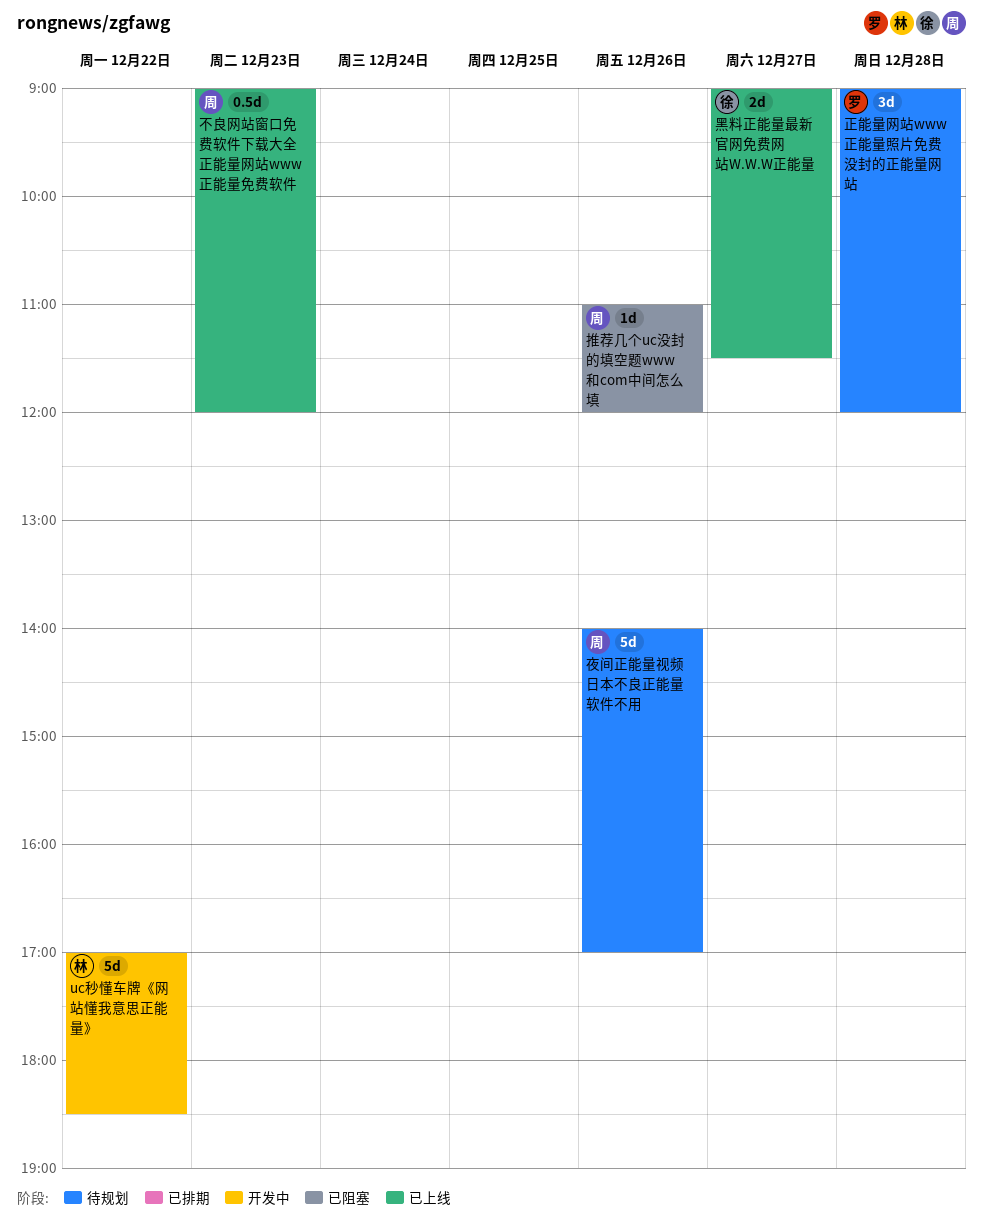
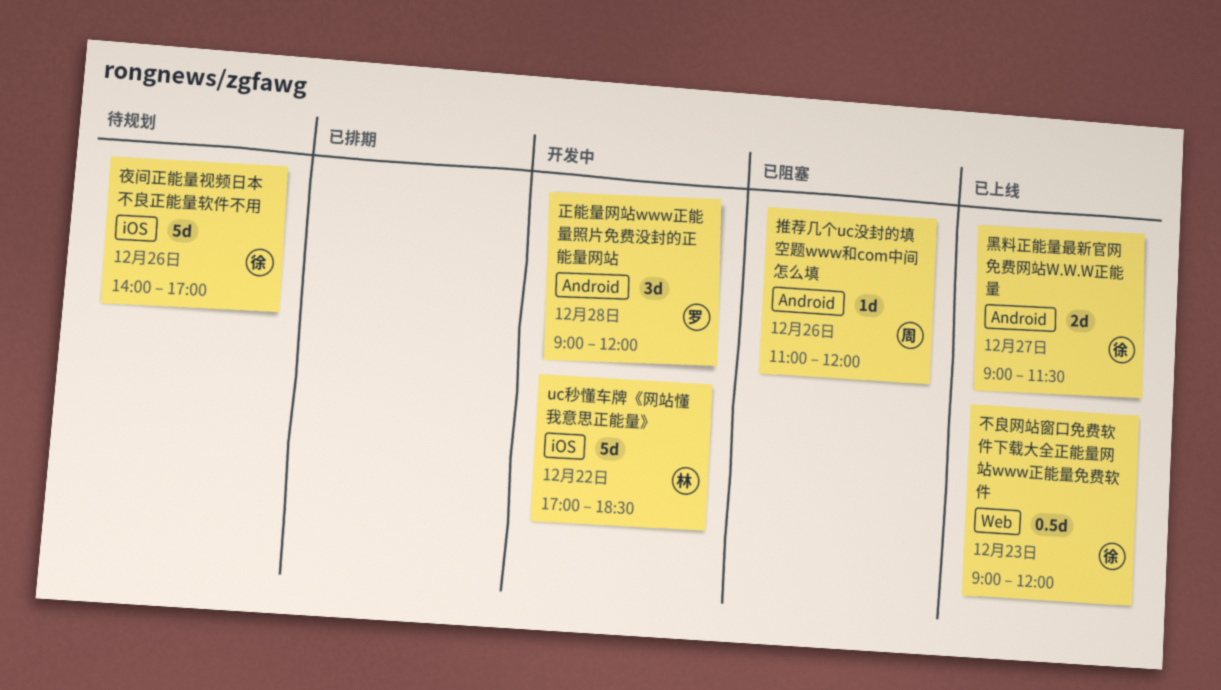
不良网站窗口免费软件下载大全正能量网站www正能量免费软件, owner: 周 -> 徐
夜间正能量视频日本不良正能量软件不用, owner: 周 -> 徐
正能量网站www正能量照片免费没封的正能量网站, status: 待规划 -> 开发中

